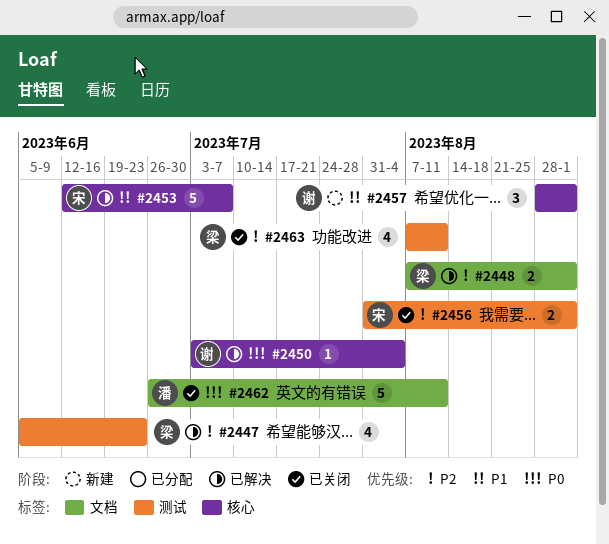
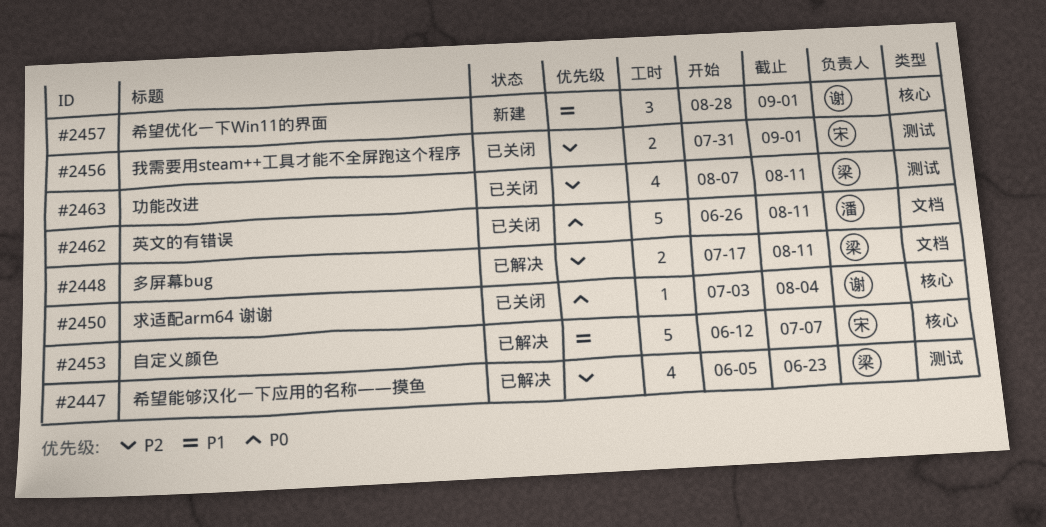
#2448, start: Aug 7 -> Jul 17
#2448, due: Sep 1 -> Aug 11
#2450, status: 已解决 -> 已关闭

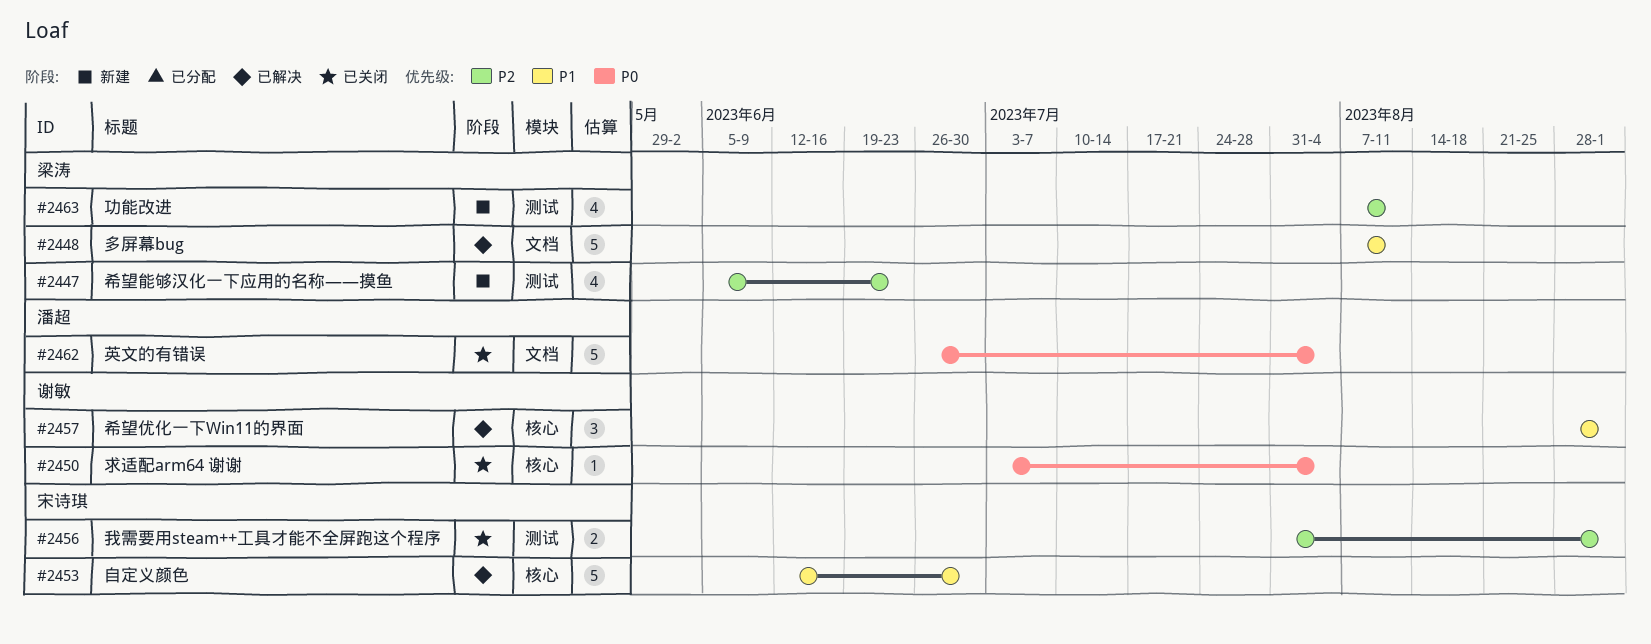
#2447, status: 已解决 -> 新建
#2448, priority: P2 -> P1
#2448, estimate: 2 -> 5
#2448, start: Jul 17 -> Aug 7
#2453, due: Jul 7 -> Jun 30
#2457, status: 新建 -> 已解决
#2462, due: Aug 11 -> Aug 4
#2463, status: 已关闭 -> 新建

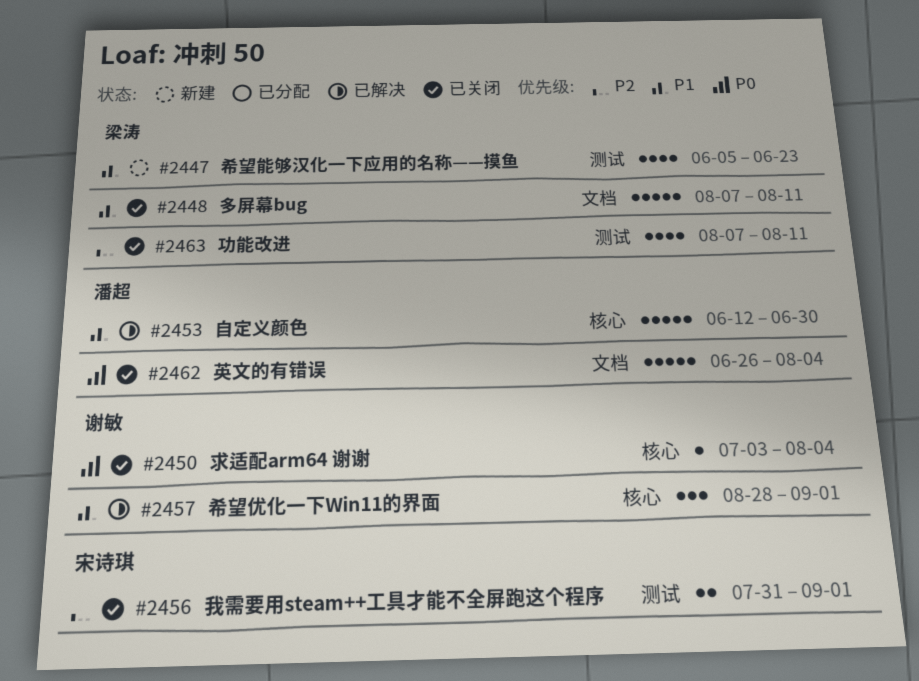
#2447, priority: P2 -> P1
#2448, status: 已解决 -> 已关闭
#2453, owner: 宋诗琪 -> 潘超
#2463, status: 新建 -> 已关闭

